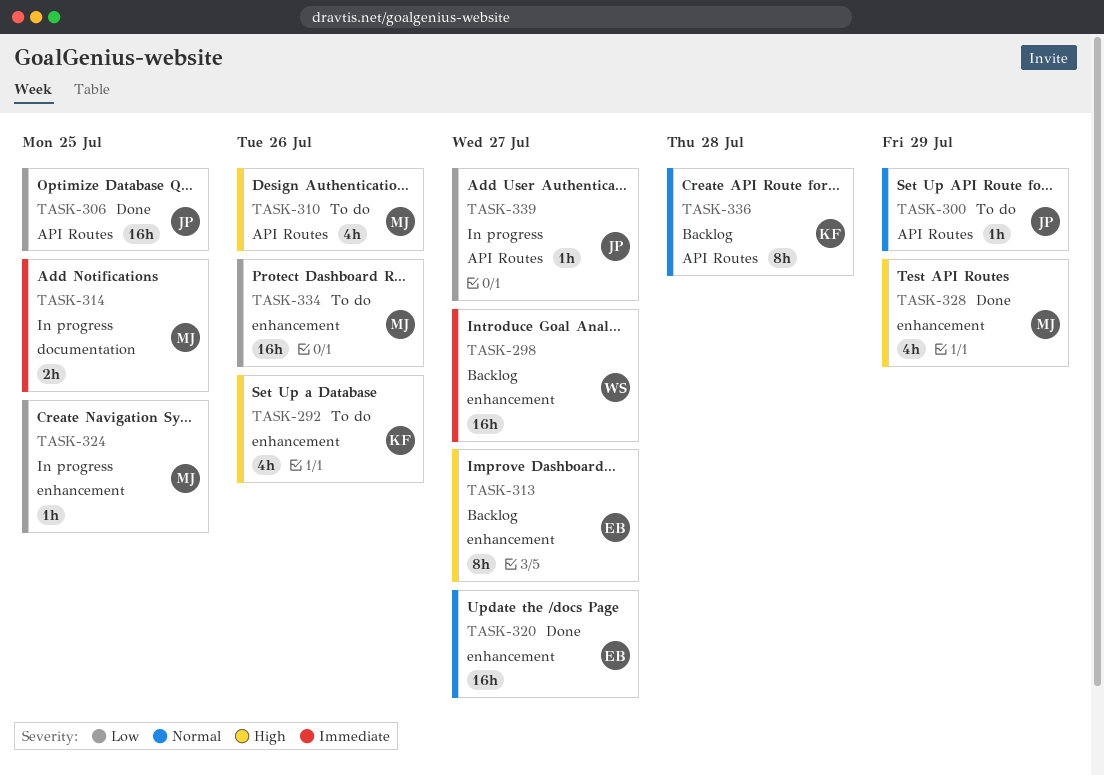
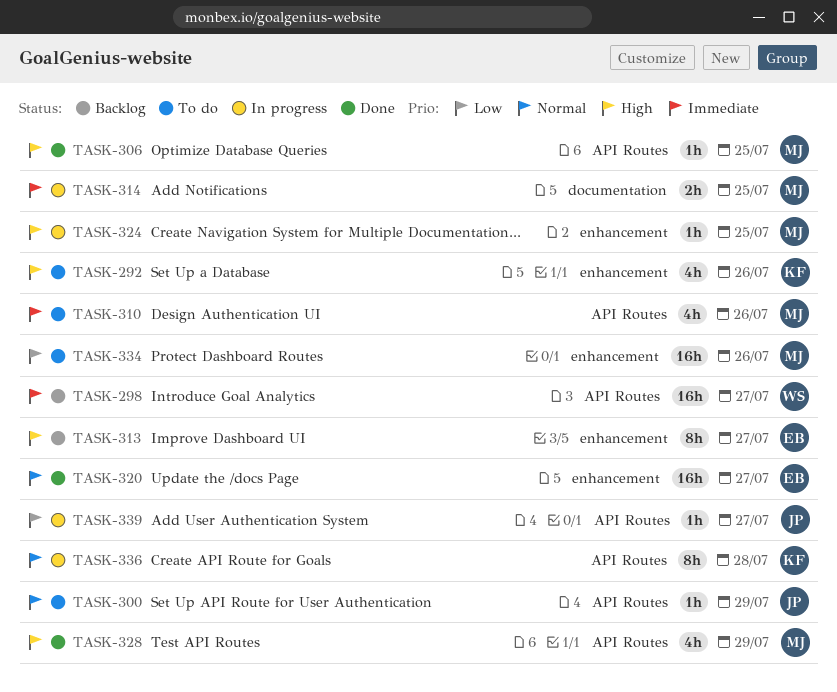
TASK-298, label: enhancement -> API Routes
TASK-306, owner: JP -> MJ
TASK-306, priority: Low -> High
TASK-306, estimate: 16h -> 1h
TASK-310, priority: High -> Immediate
TASK-324, priority: Low -> High
TASK-328, label: enhancement -> API Routes
TASK-336, status: Backlog -> In progress

